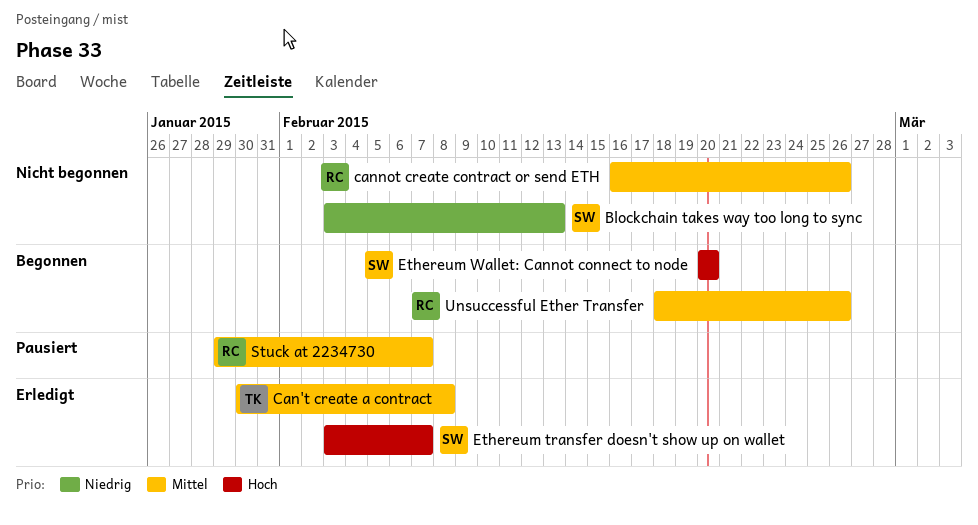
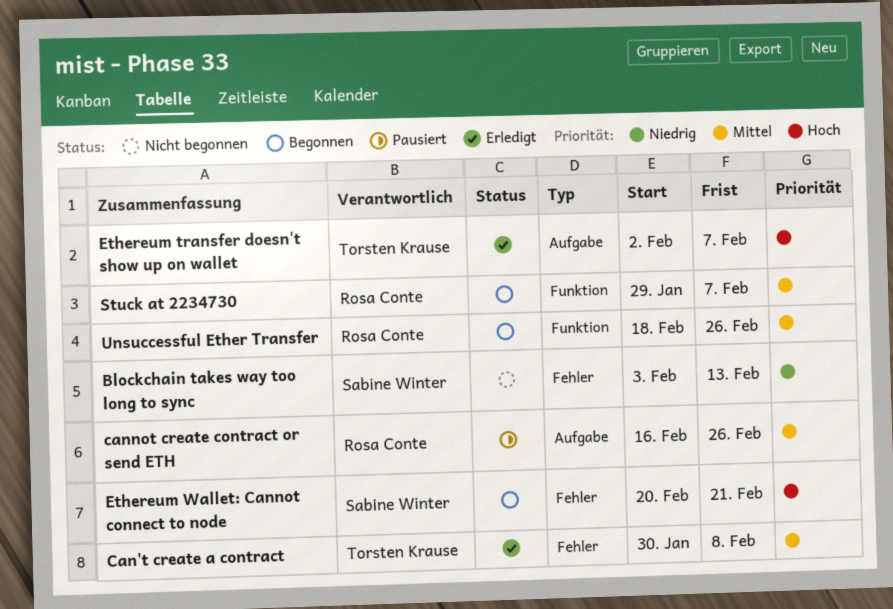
cannot create contract or send ETH, status: Nicht begonnen -> Pausiert
Ethereum transfer doesn't show up on wallet, owner: Sabine Winter -> Torsten Krause
Ethereum transfer doesn't show up on wallet, start: Feb 3 -> Feb 2
Ethereum Wallet: Cannot connect to node, due: Feb 20 -> Feb 21
Stuck at 2234730, status: Pausiert -> Begonnen

